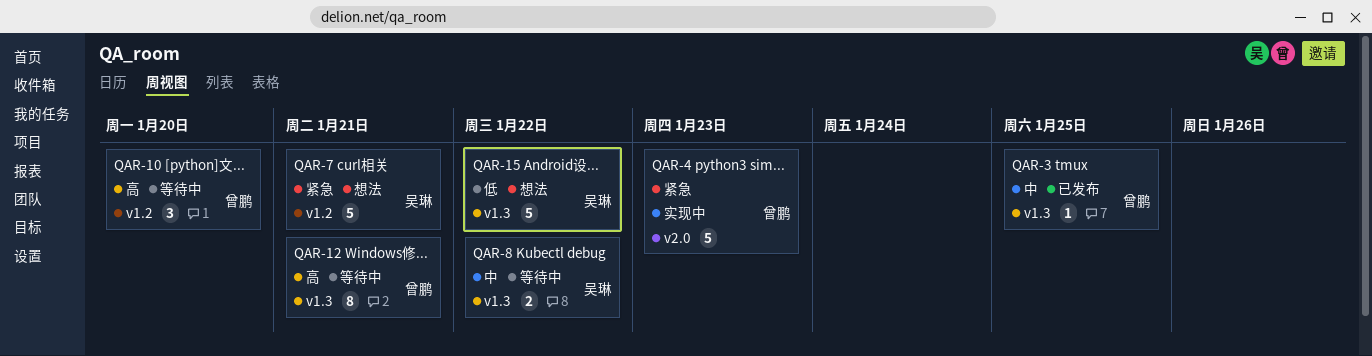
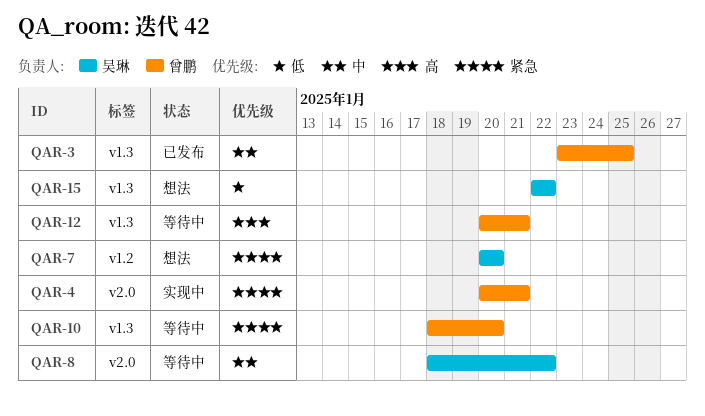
QAR-4, due: Jan 23 -> Jan 21
QAR-7, due: Jan 21 -> Jan 20
QAR-8, label: v1.3 -> v2.0
QAR-10, priority: 高 -> 紧急
QAR-10, label: v1.2 -> v1.3

